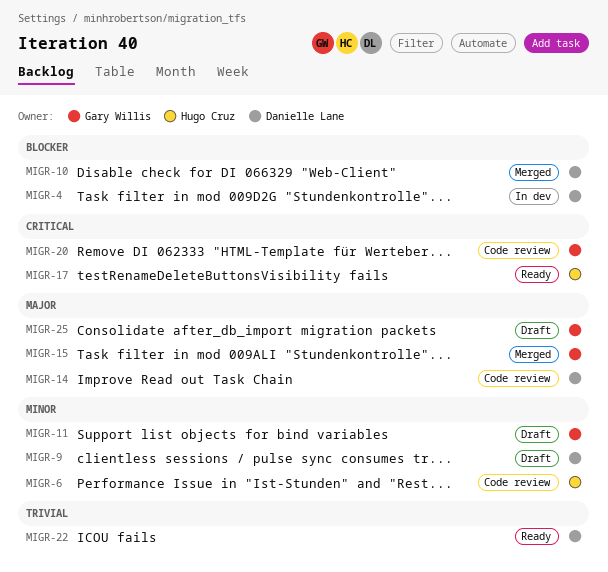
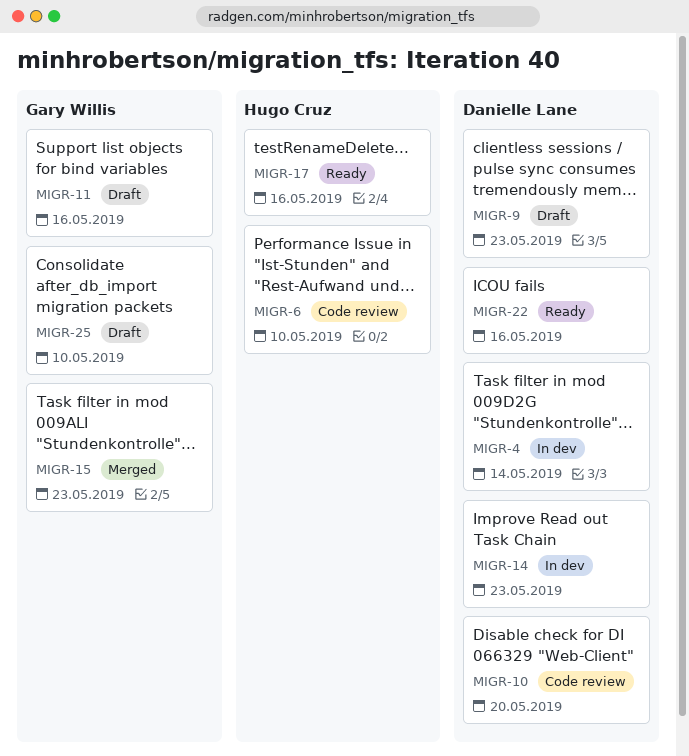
MIGR-10, status: Merged -> Code review
MIGR-14, status: Code review -> In dev
MIGR-20: present -> none

